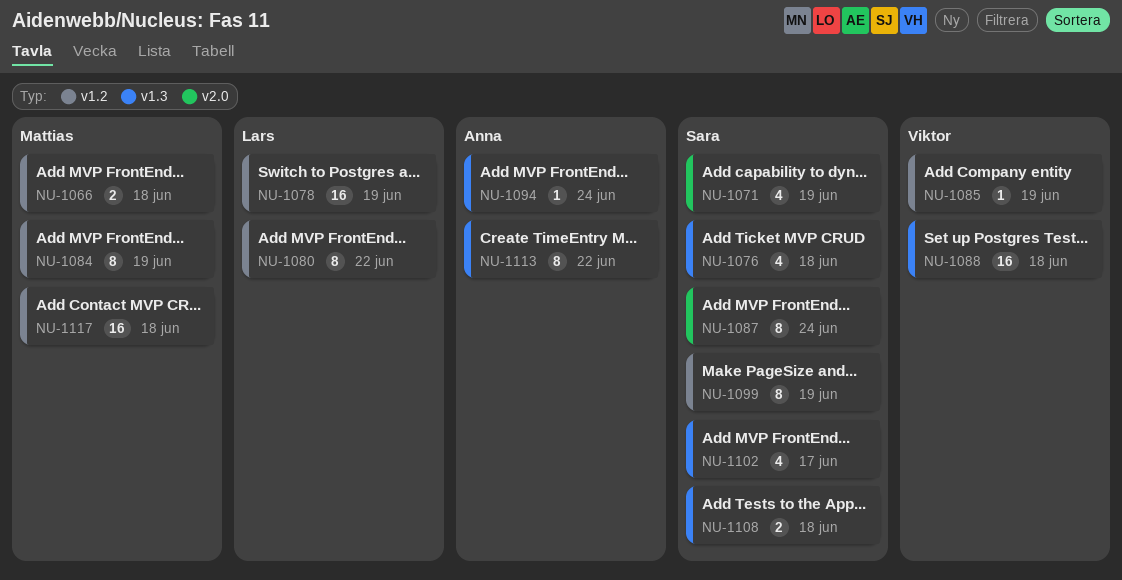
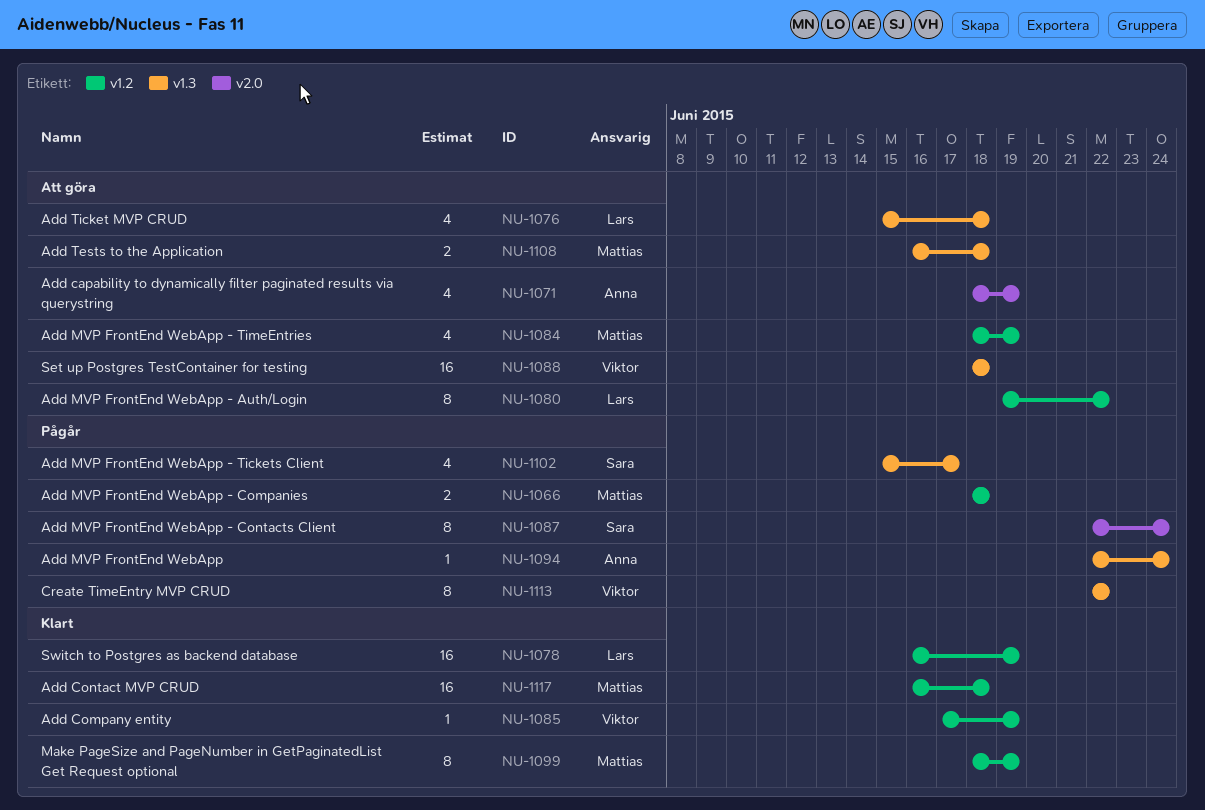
NU-1071, owner: Sara -> Anna
NU-1076, owner: Sara -> Lars
NU-1084, estimate: 8 -> 4
NU-1099, owner: Sara -> Mattias
NU-1108, owner: Sara -> Mattias
NU-1113, owner: Anna -> Viktor

